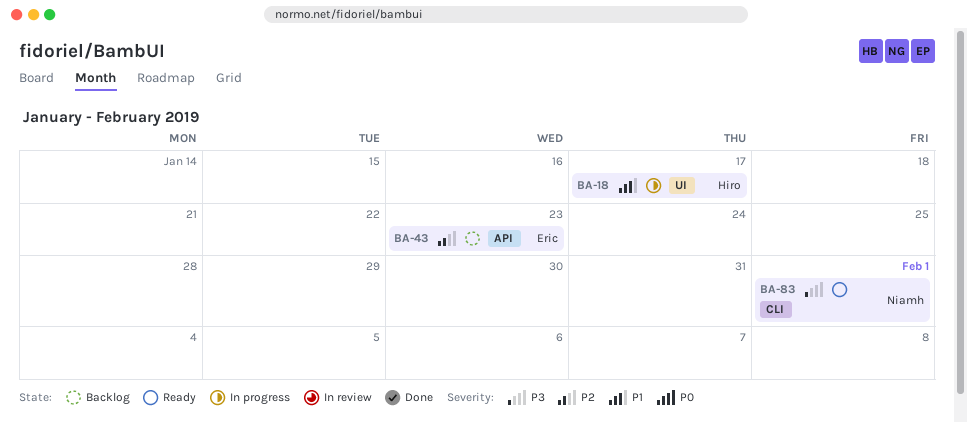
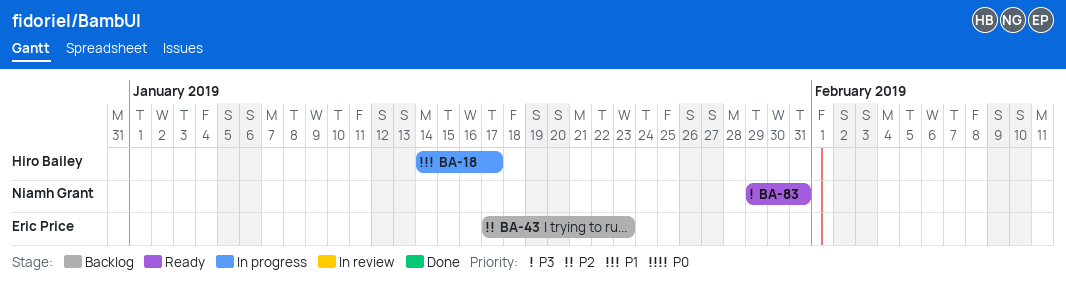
BA-83, due: Feb 1 -> Jan 31

